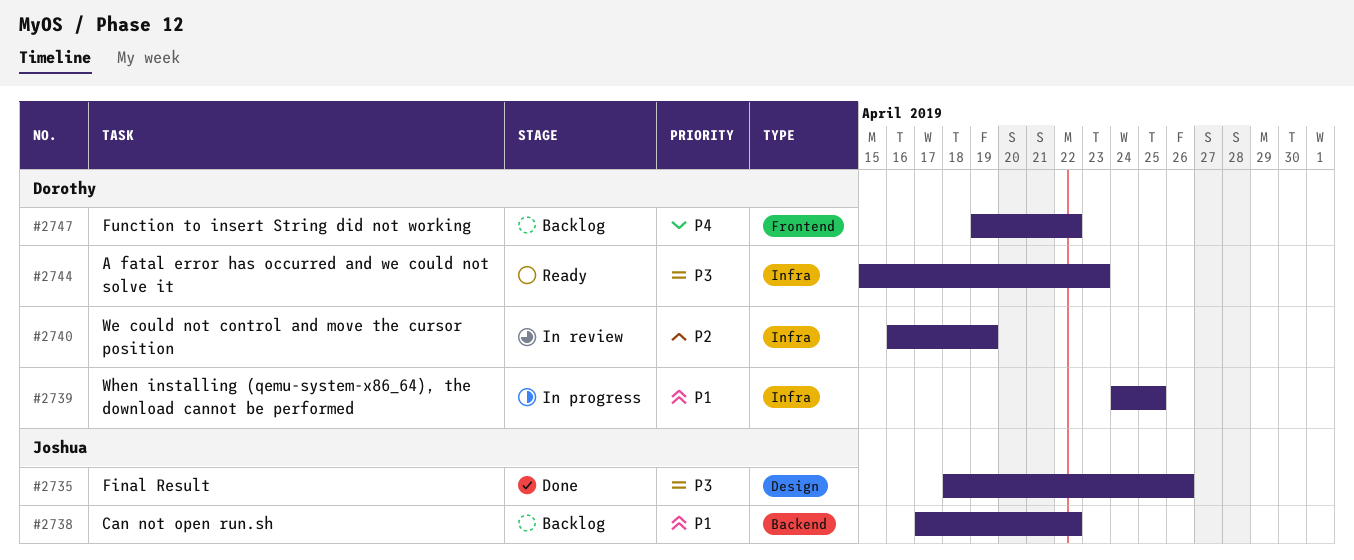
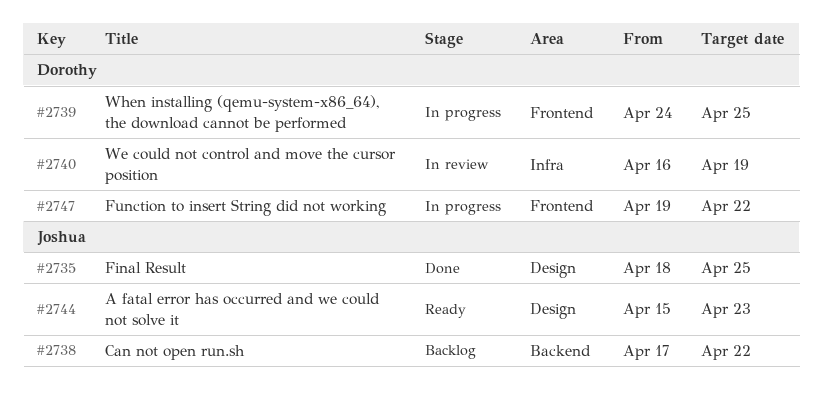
#2735, due: Apr 26 -> Apr 25
#2739, label: Infra -> Frontend
#2744, owner: Dorothy -> Joshua
#2744, label: Infra -> Design
#2747, status: Backlog -> In progress

